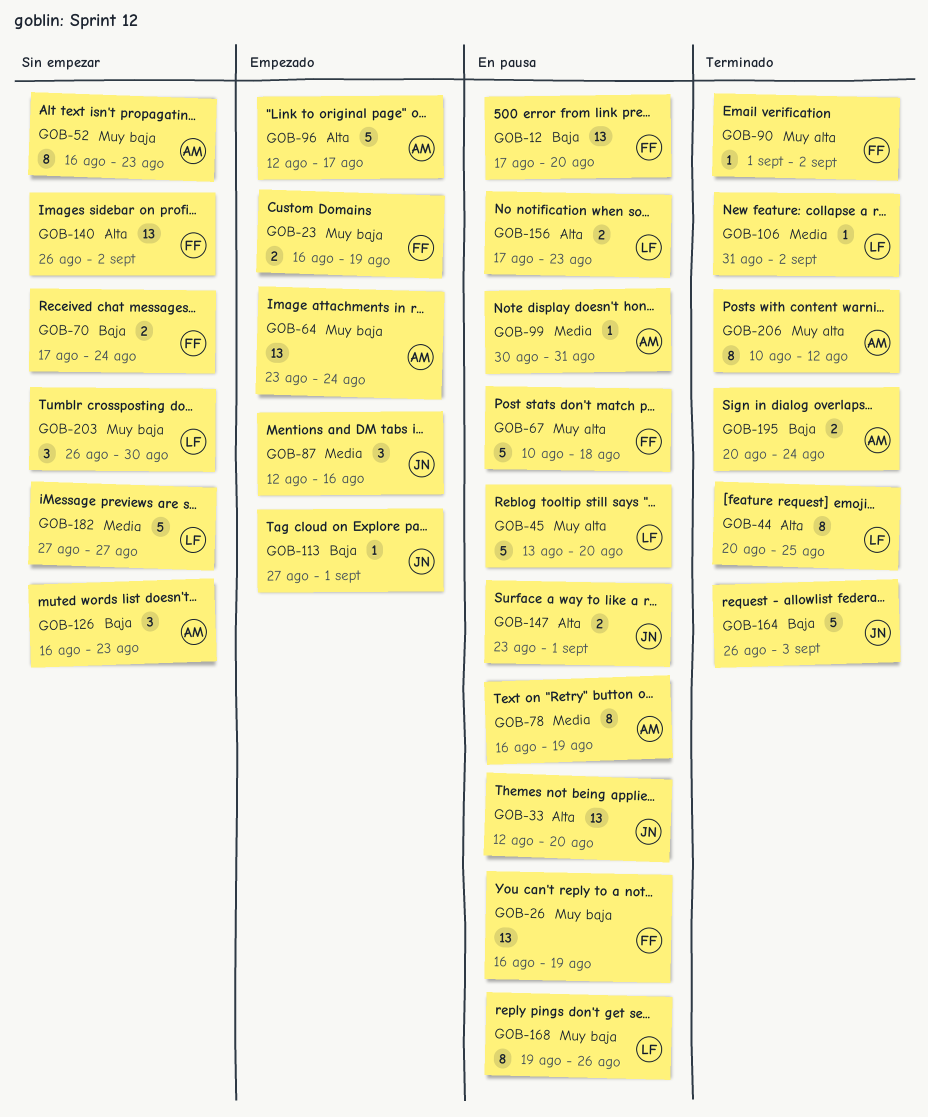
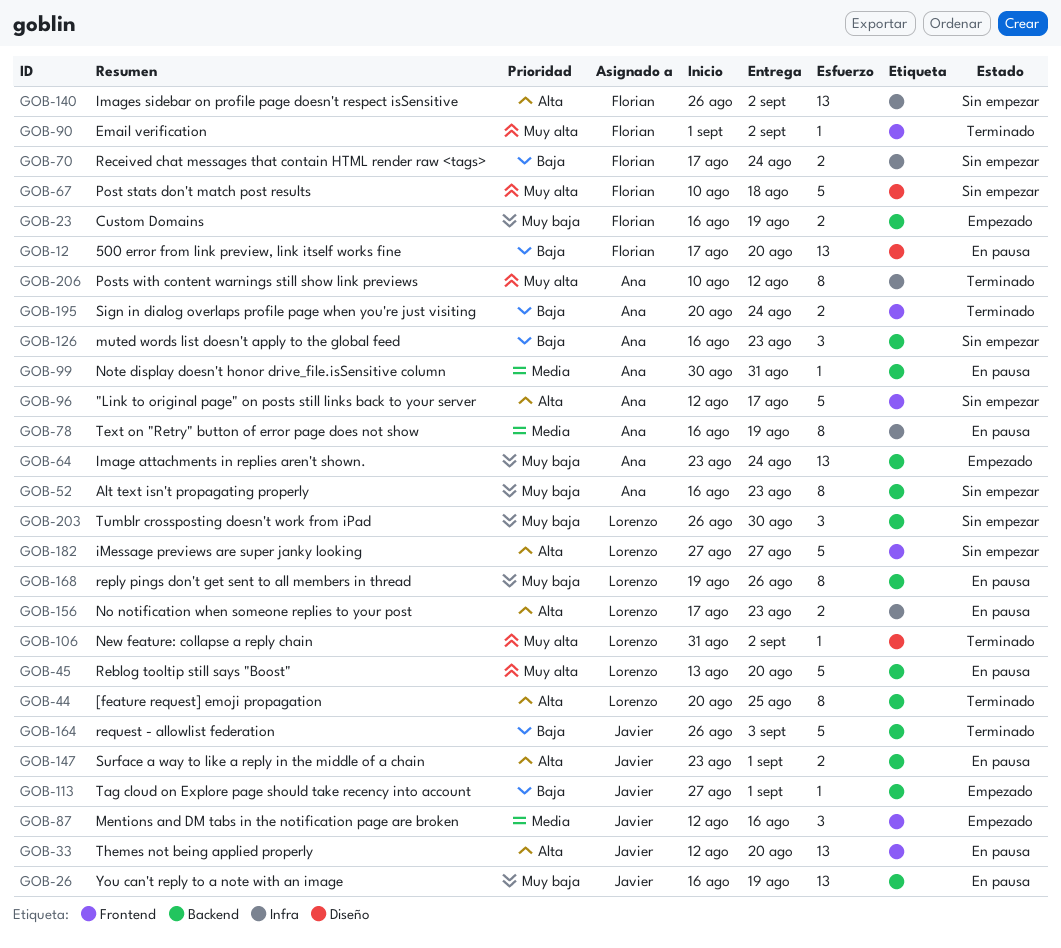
GOB-26, owner: Florian -> Javier
GOB-67, status: En pausa -> Sin empezar
GOB-96, status: Empezado -> Sin empezar
GOB-106, priority: Media -> Muy alta
GOB-182, priority: Media -> Alta

